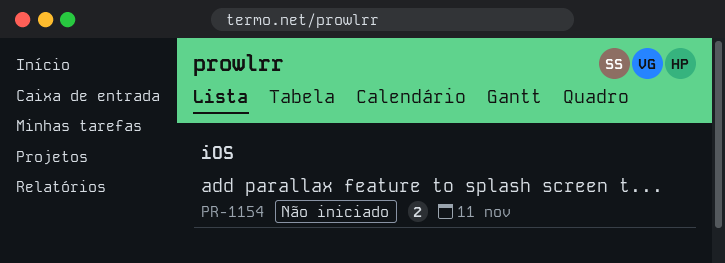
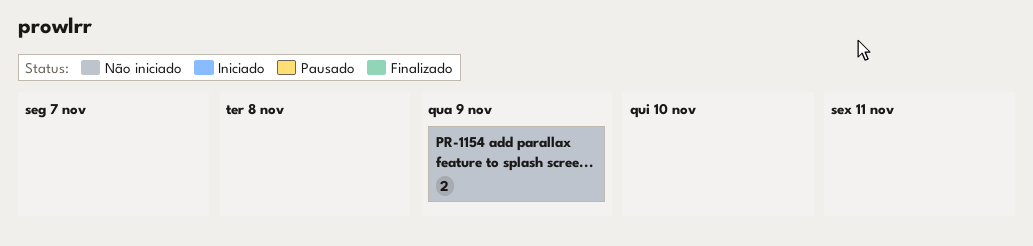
PR-1154, due: Nov 11 -> Nov 9

